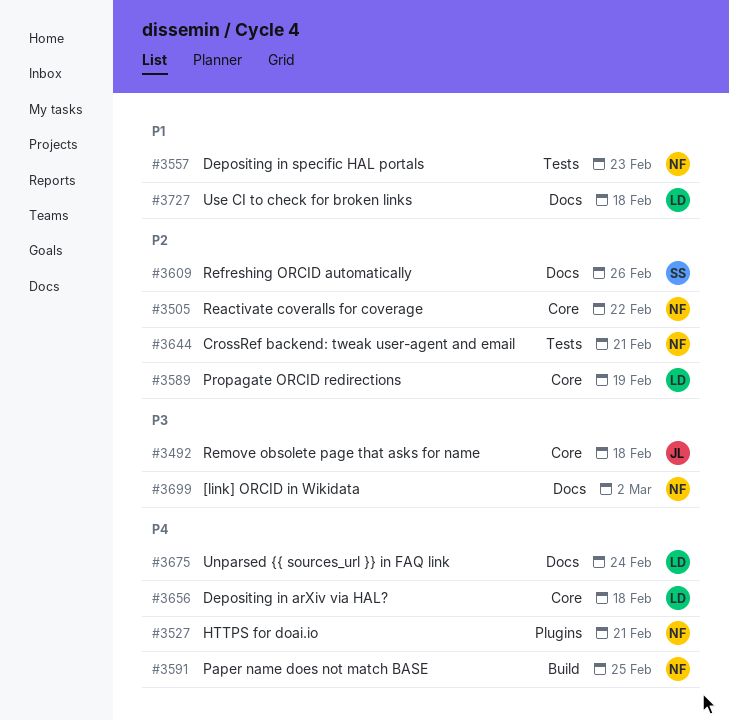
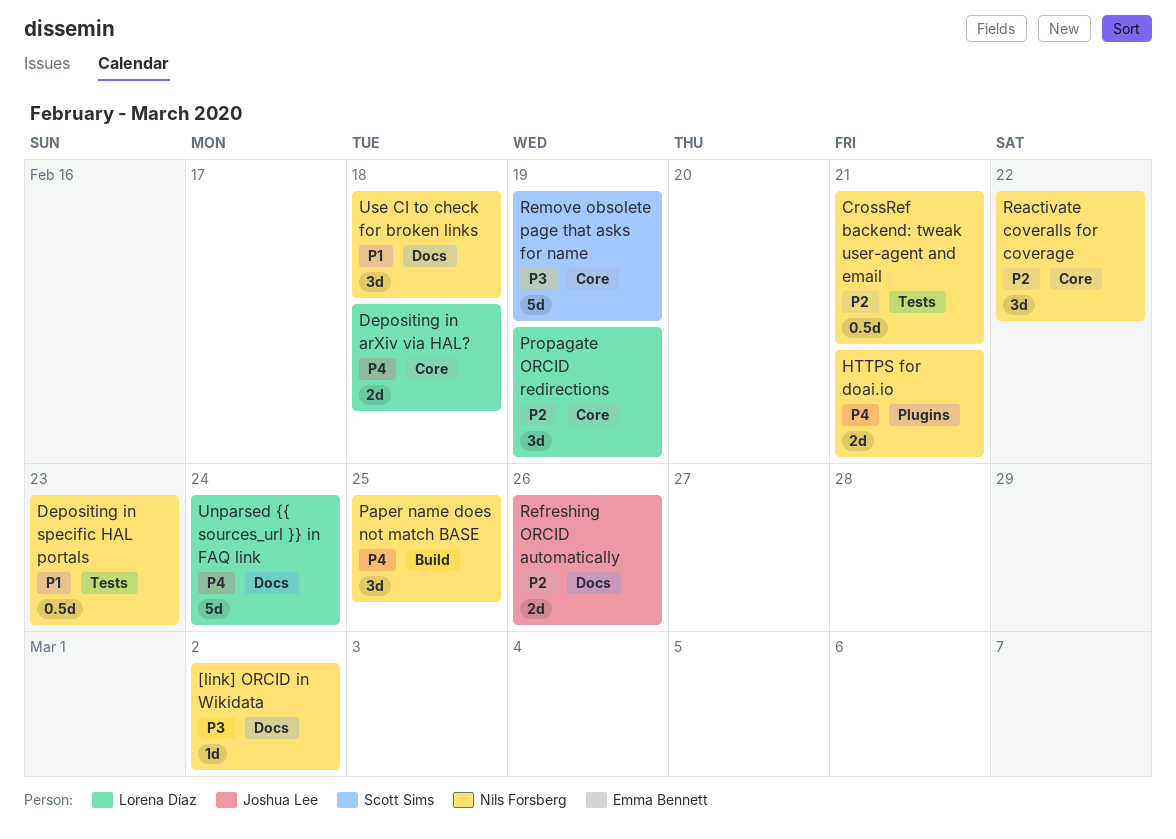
Refreshing ORCID automatically, owner: Scott Sims -> Joshua Lee
Remove obsolete page that asks for name, owner: Joshua Lee -> Scott Sims
Remove obsolete page that asks for name, due: Feb 18 -> Feb 19
Use CI to check for broken links, owner: Lorena Díaz -> Nils Forsberg

